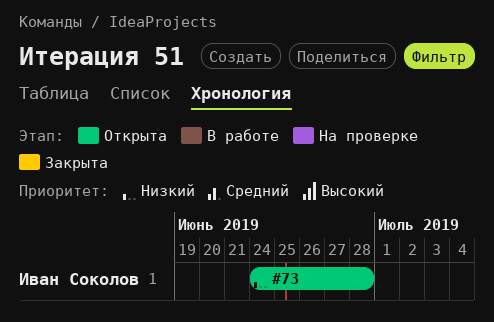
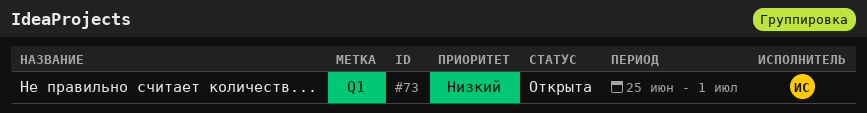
#73, start: Jun 24 -> Jun 25
#73, due: Jun 28 -> Jul 1

